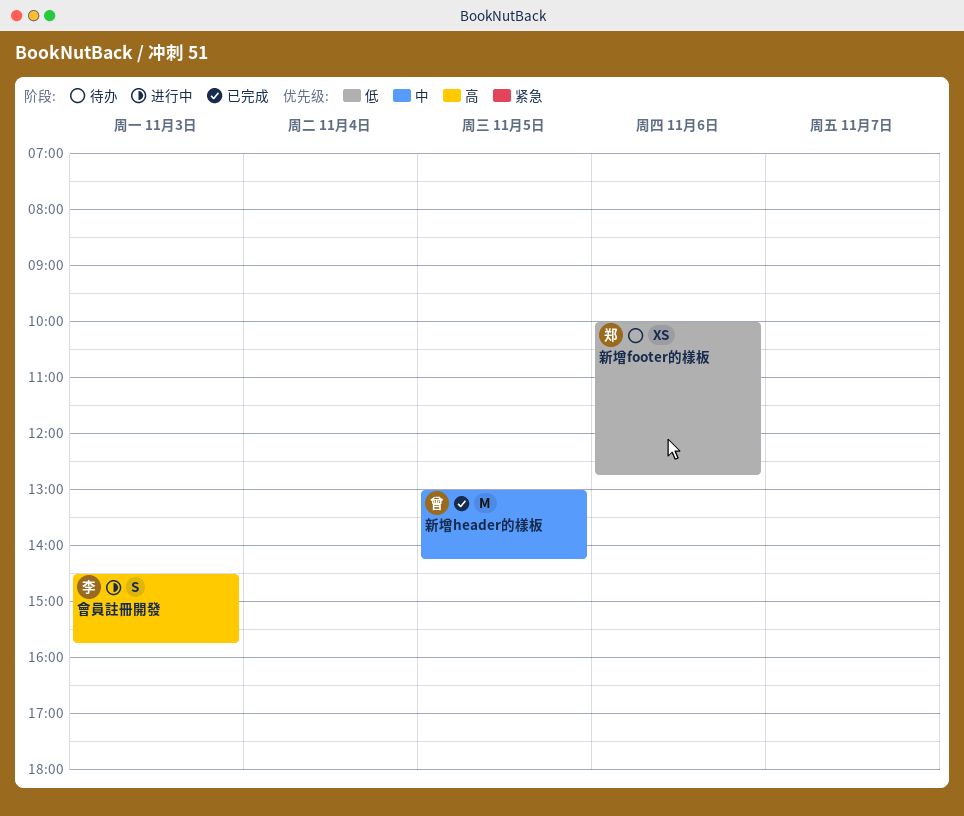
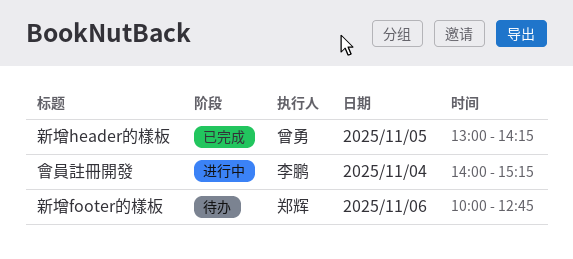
會員註冊開發, day: Nov 3 -> Nov 4
會員註冊開發, begins: 14:30 -> 14:00
會員註冊開發, ends: 15:45 -> 15:15

